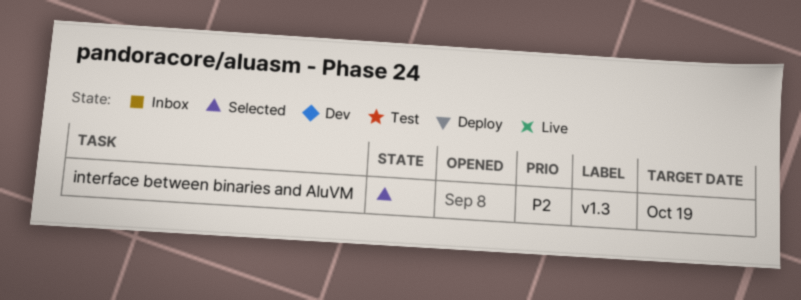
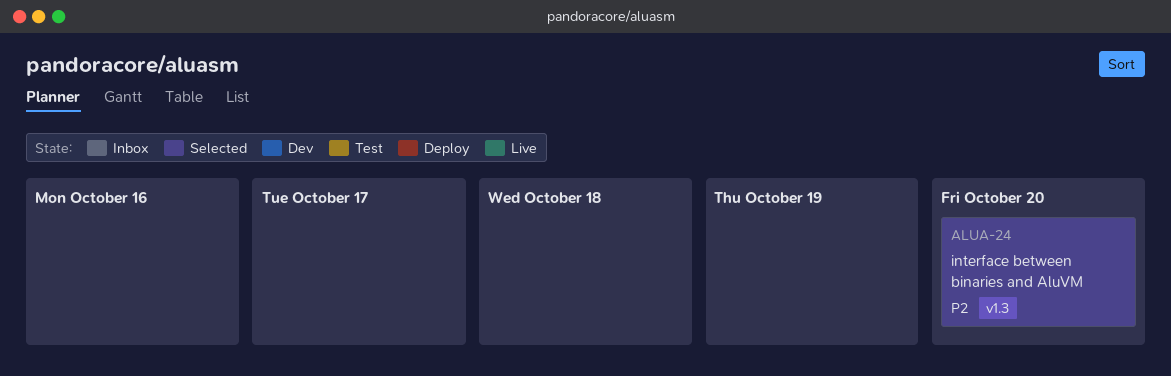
interface between binaries and AluVM, due: Oct 19 -> Oct 20

